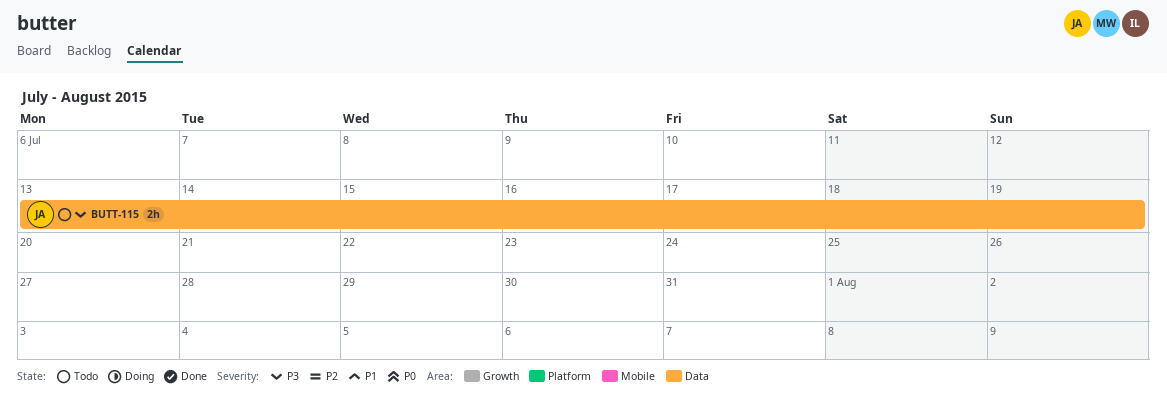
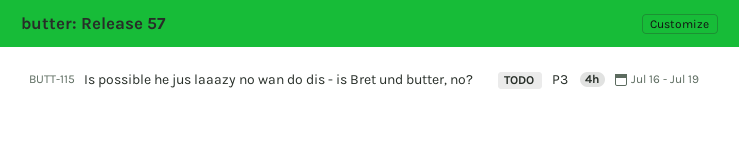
BUTT-115, estimate: 2h -> 4h
BUTT-115, start: Jul 13 -> Jul 16

